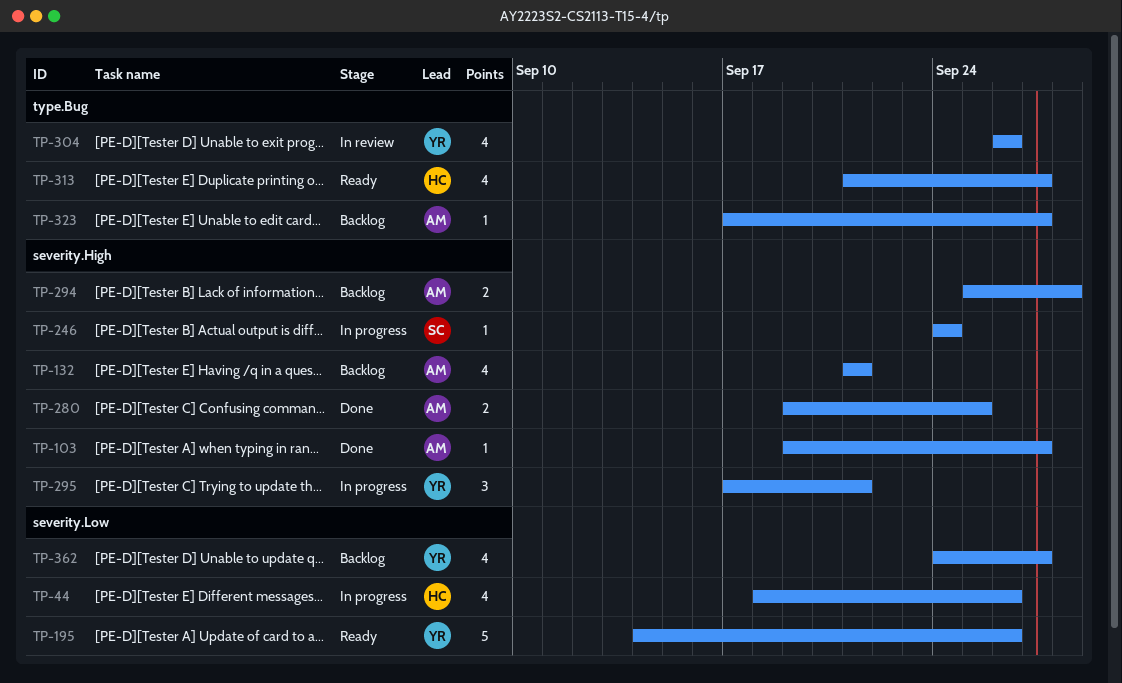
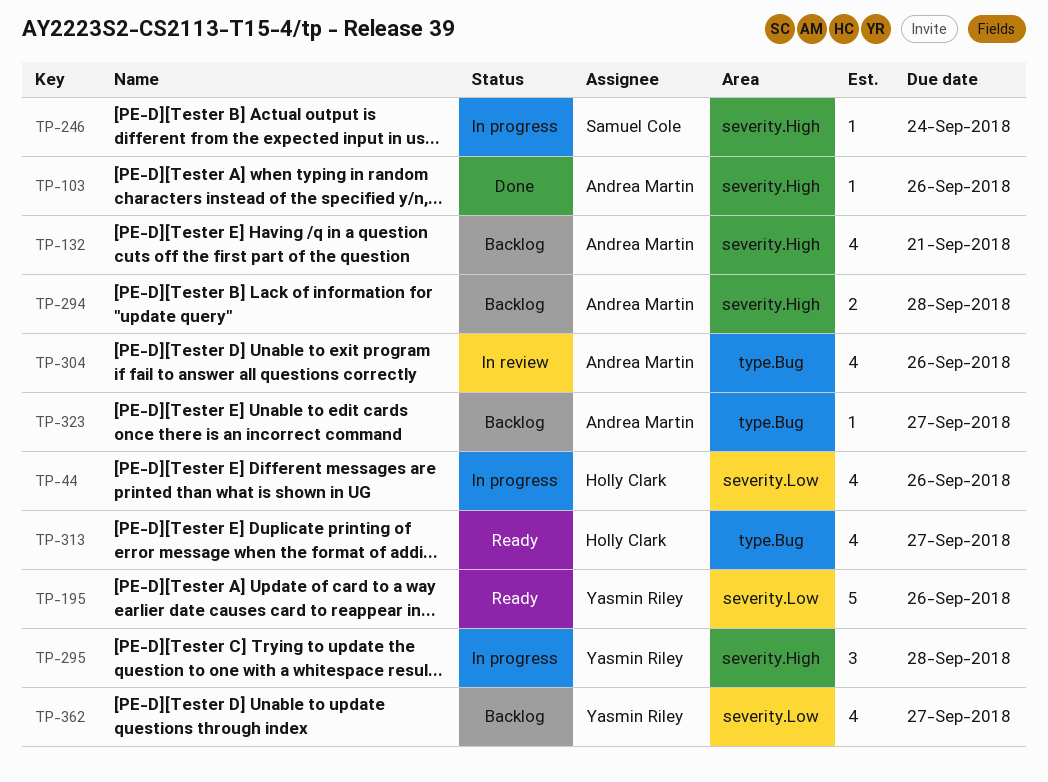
TP-103, due: Sep 27 -> Sep 26
TP-280: present -> none
TP-295, due: Sep 21 -> Sep 28
TP-304, owner: Yasmin Riley -> Andrea Martin

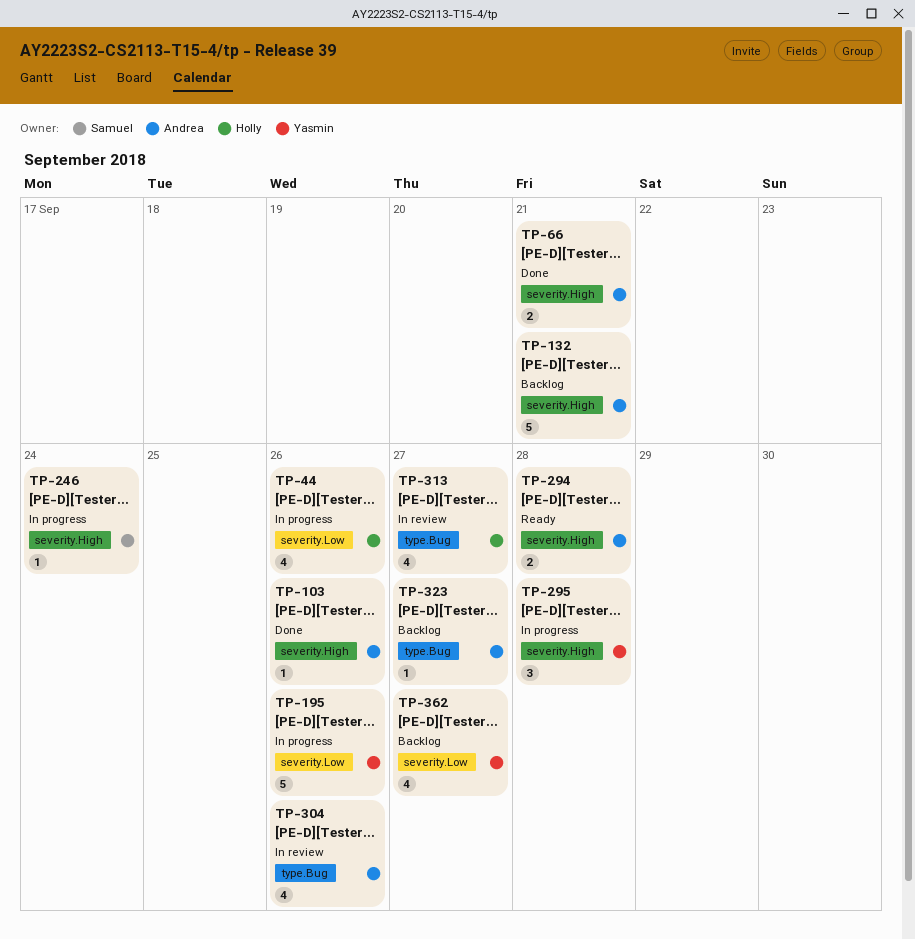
TP-66: none -> present
TP-132, estimate: 4 -> 5
TP-195, status: Ready -> In progress
TP-294, status: Backlog -> Ready
TP-313, status: Ready -> In review

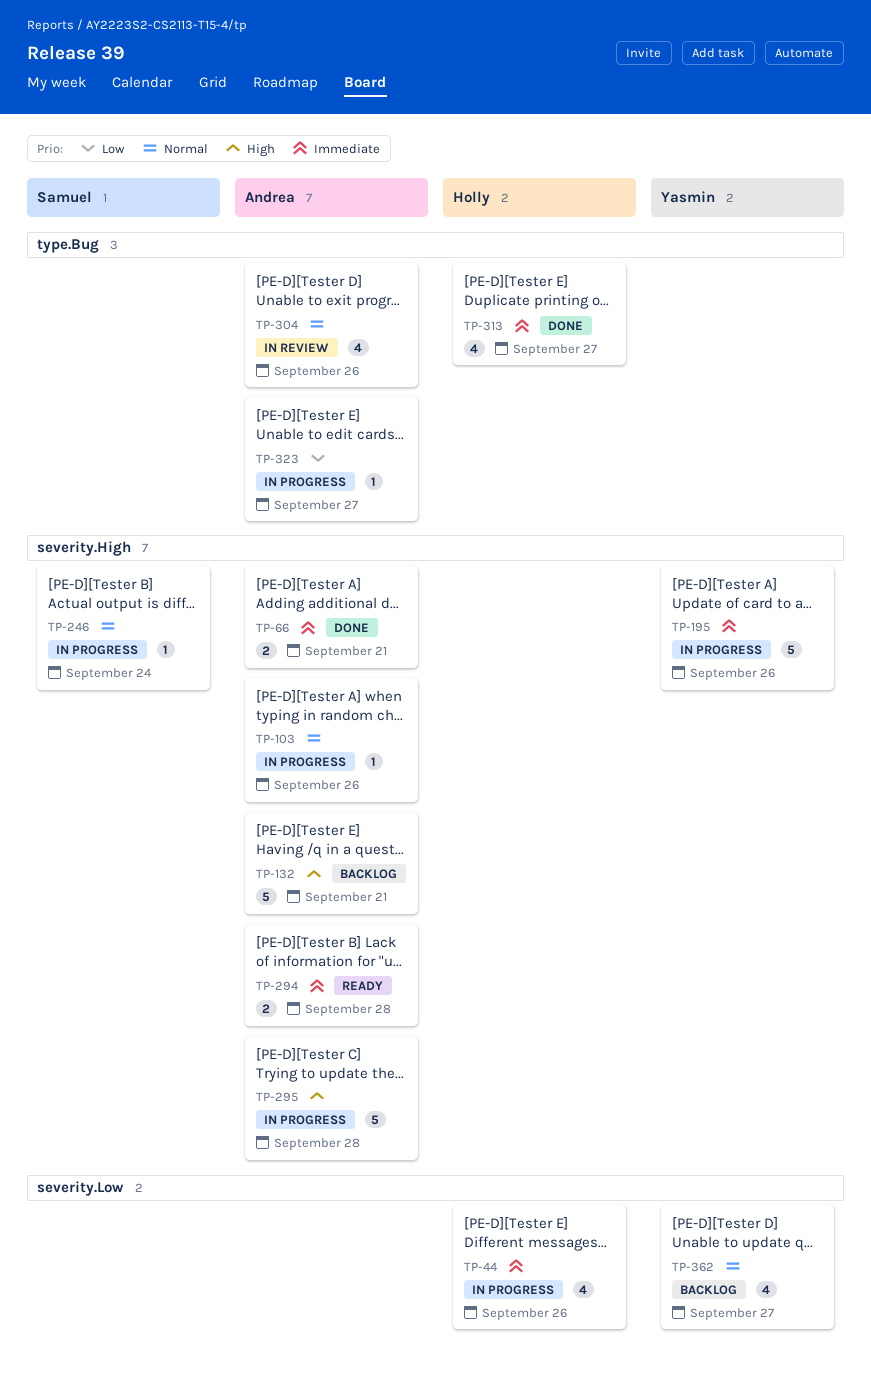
TP-103, status: Done -> In progress
TP-195, label: severity.Low -> severity.High
TP-295, owner: Yasmin -> Andrea
TP-295, estimate: 3 -> 5
TP-313, status: In review -> Done
TP-323, status: Backlog -> In progress

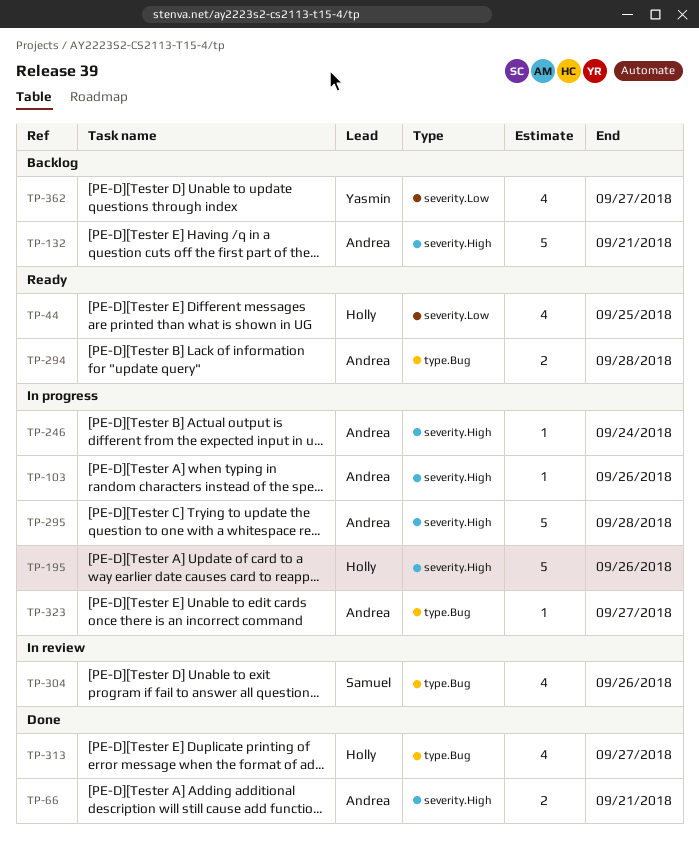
TP-44, status: In progress -> Ready
TP-44, due: Sep 26 -> Sep 25
TP-195, owner: Yasmin -> Holly
TP-246, owner: Samuel -> Andrea
TP-294, label: severity.High -> type.Bug
TP-304, owner: Andrea -> Samuel

